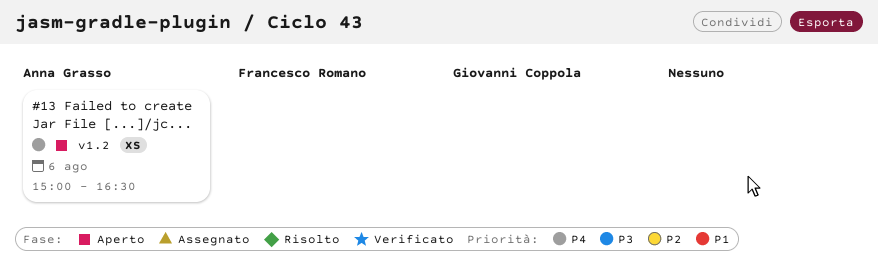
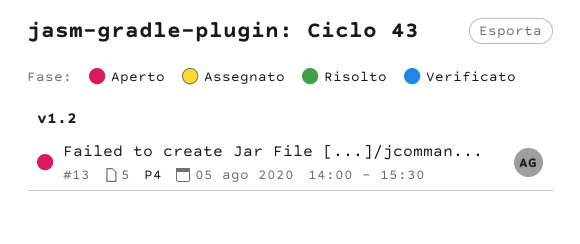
#13, day: Aug 6 -> Aug 5
#13, begins: 15:00 -> 14:00
#13, ends: 16:30 -> 15:30

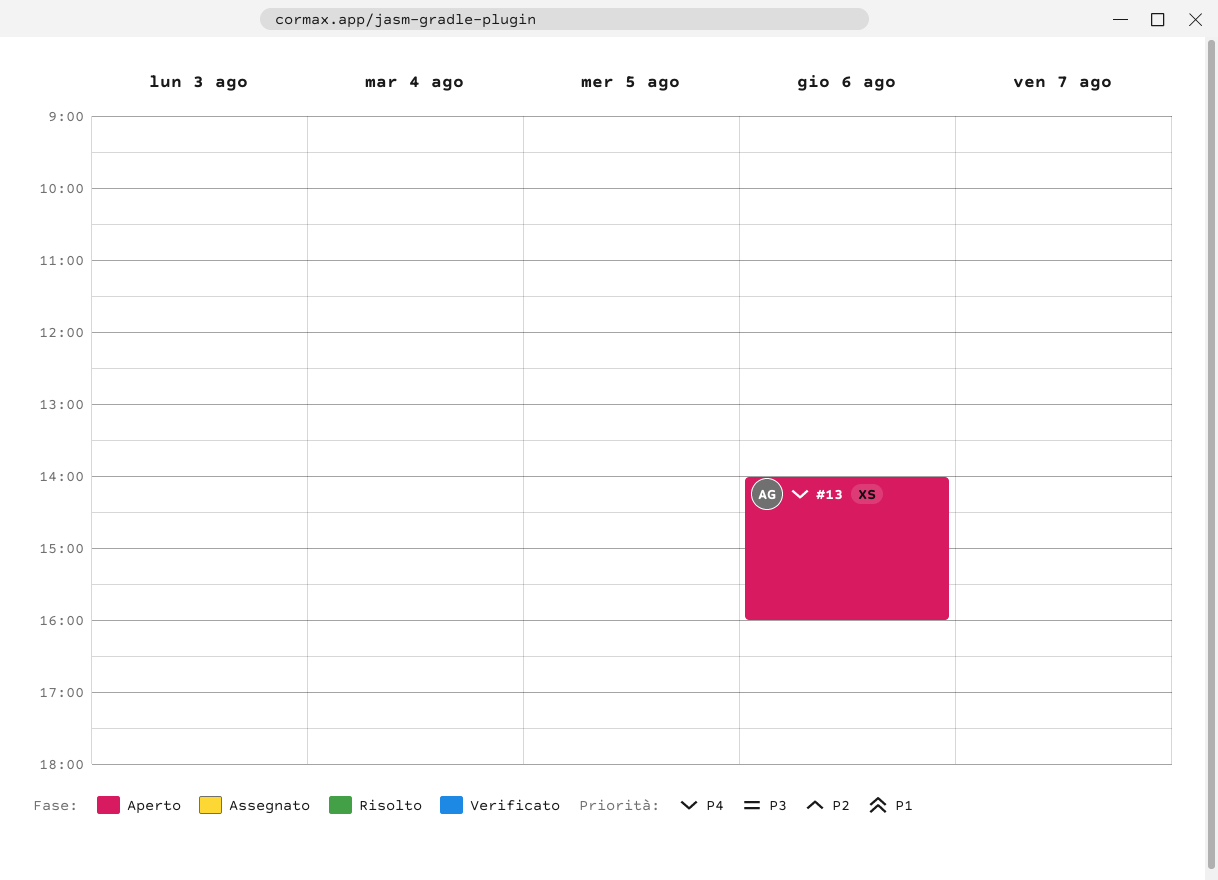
#13, day: Aug 5 -> Aug 6
#13, ends: 15:30 -> 16:00

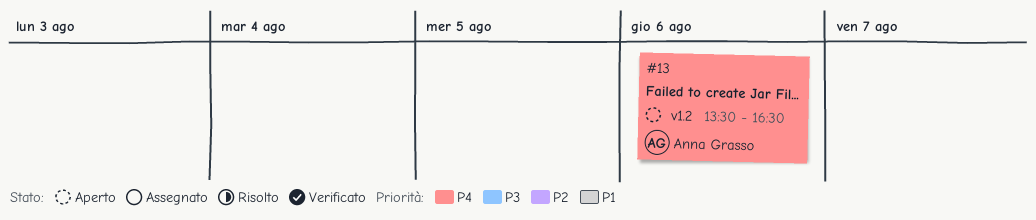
#13, begins: 14:00 -> 13:30
#13, ends: 16:00 -> 16:30

